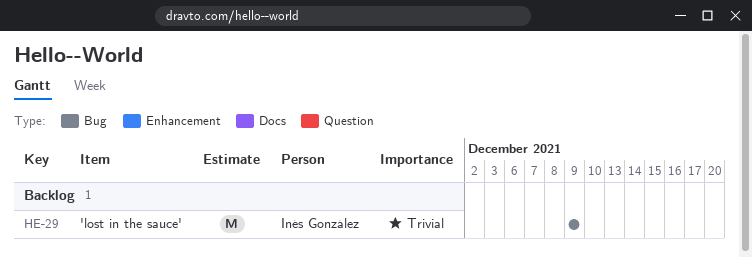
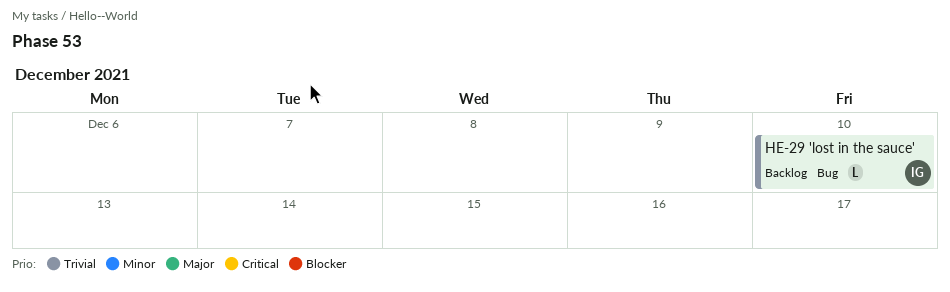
HE-29, estimate: M -> L
HE-29, due: Dec 9 -> Dec 10

